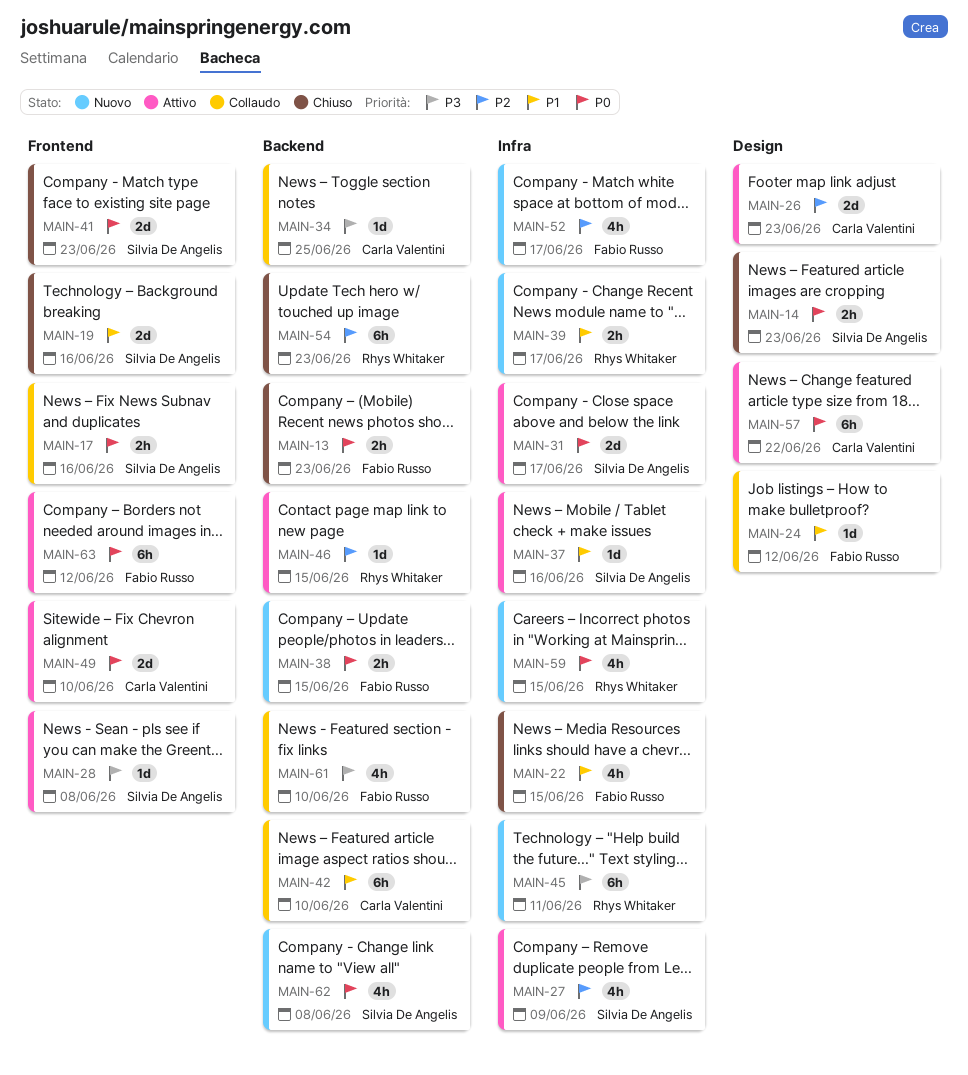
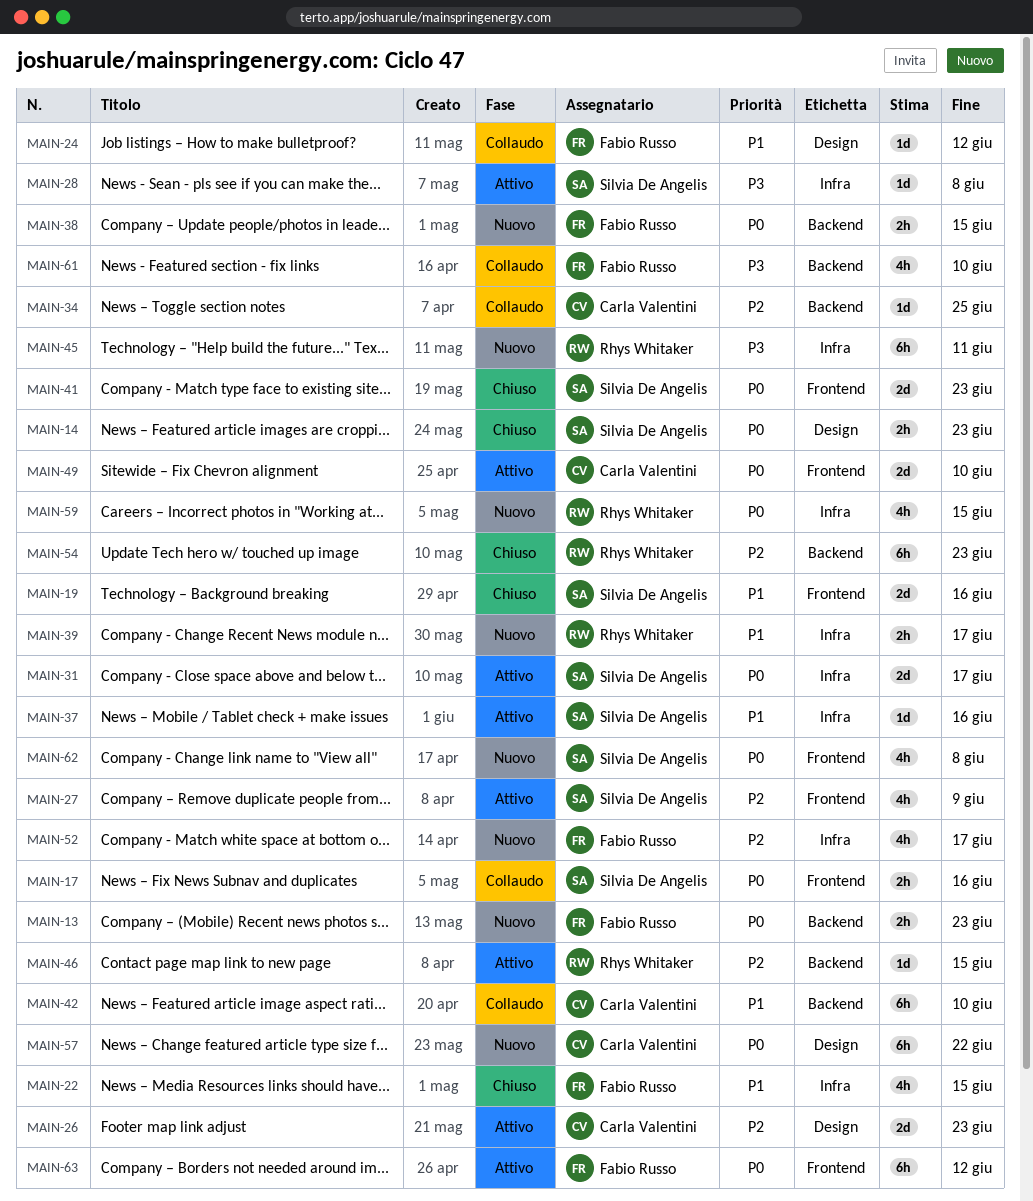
MAIN-13, status: Chiuso -> Nuovo
MAIN-27, label: Infra -> Frontend
MAIN-28, label: Frontend -> Infra
MAIN-34, priority: P3 -> P2
MAIN-57, status: Attivo -> Nuovo
MAIN-62, label: Backend -> Frontend

